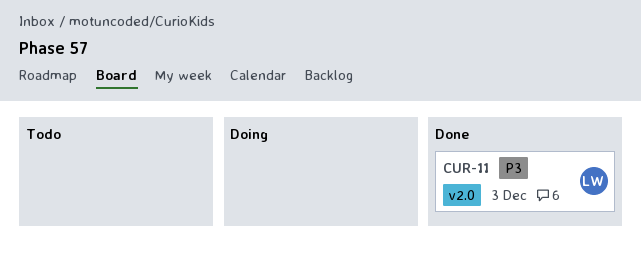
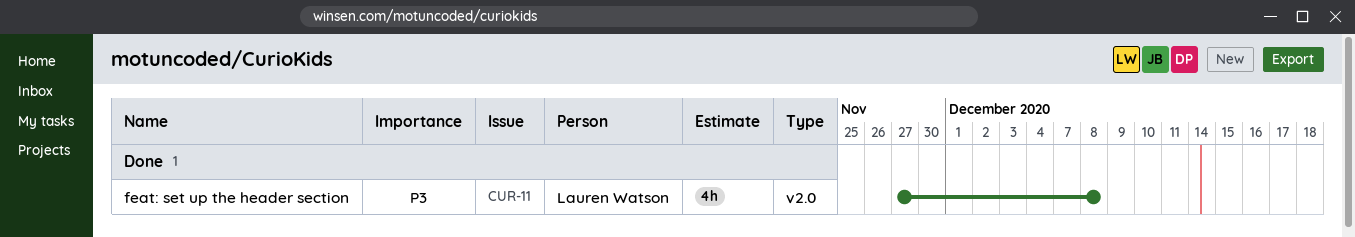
CUR-11, due: Dec 3 -> Dec 8

